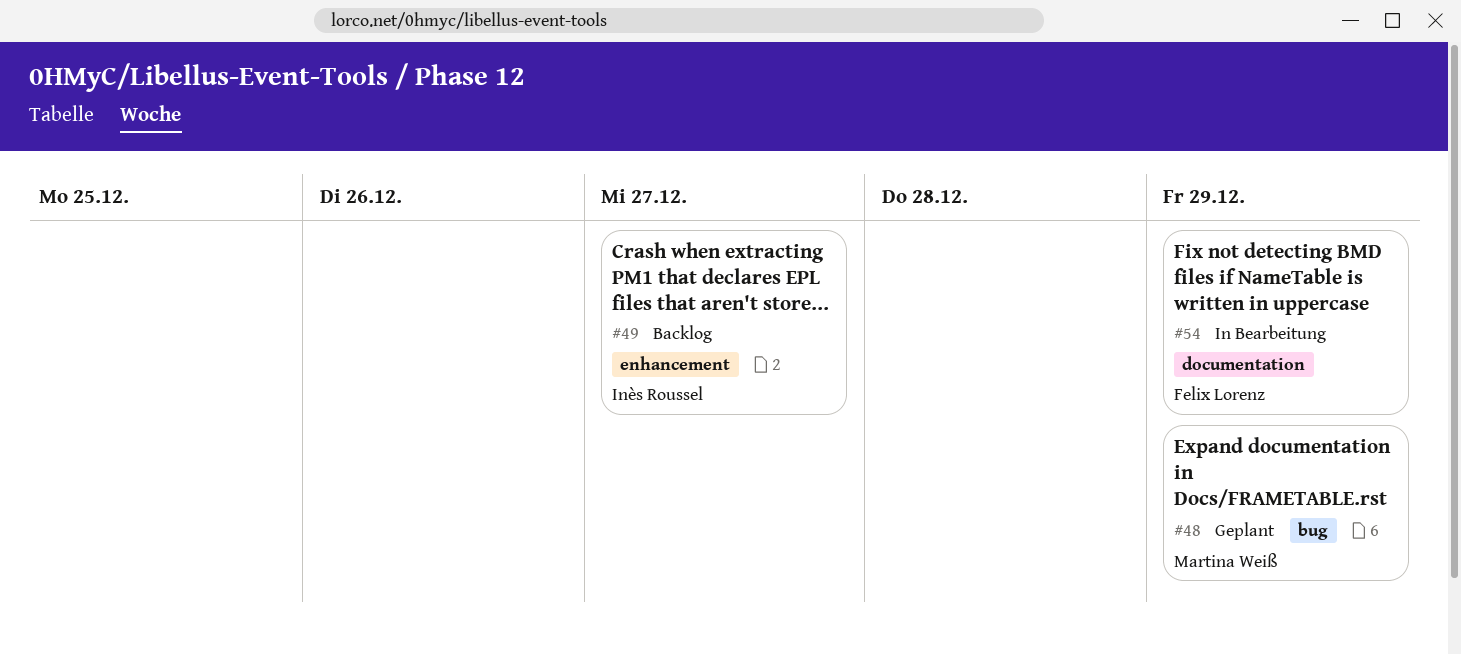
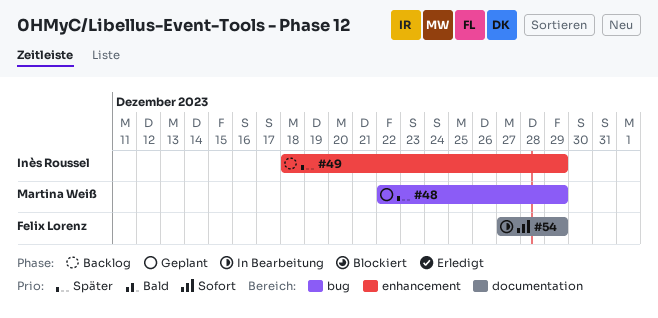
#49, due: Dec 27 -> Dec 29

